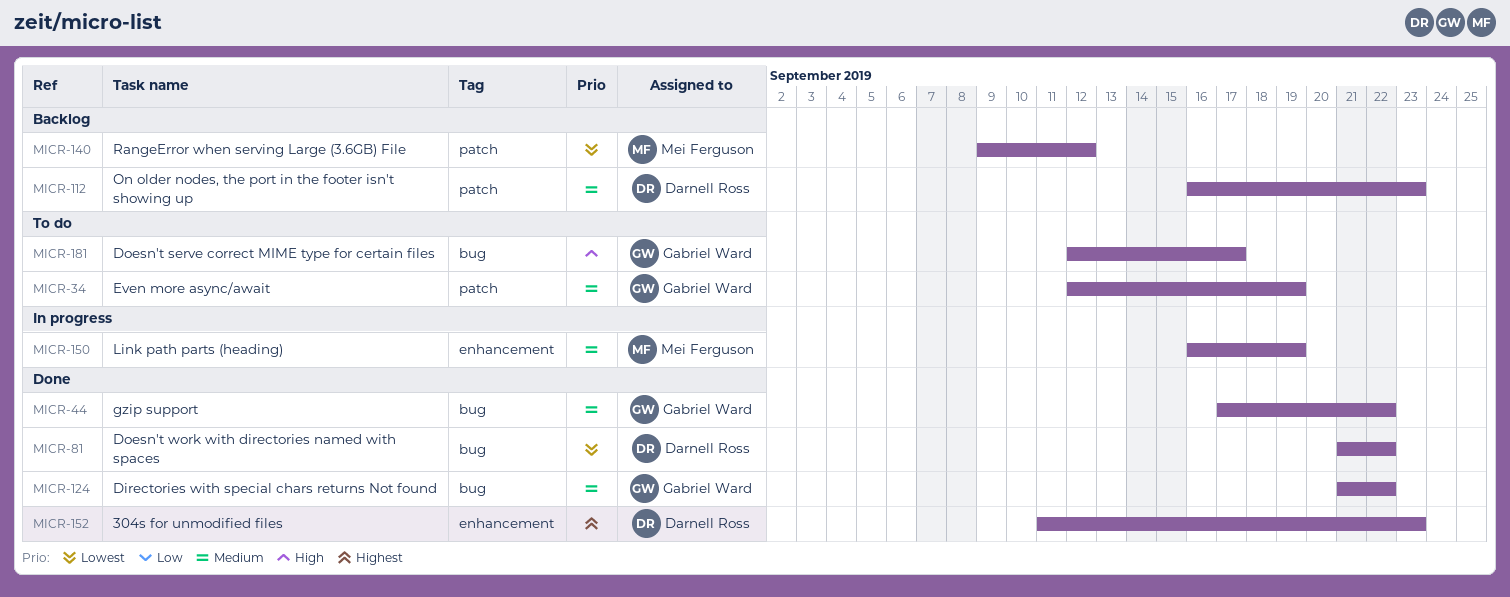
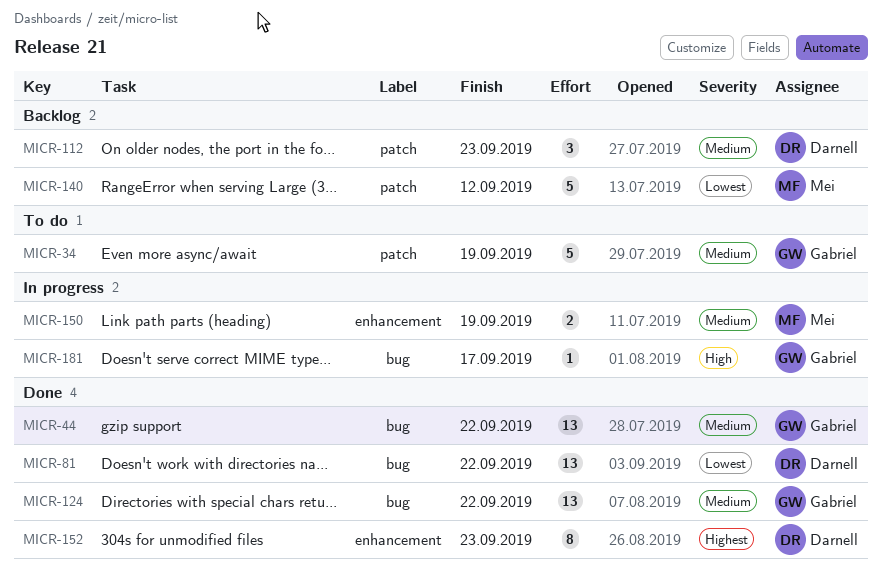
MICR-181, status: To do -> In progress

